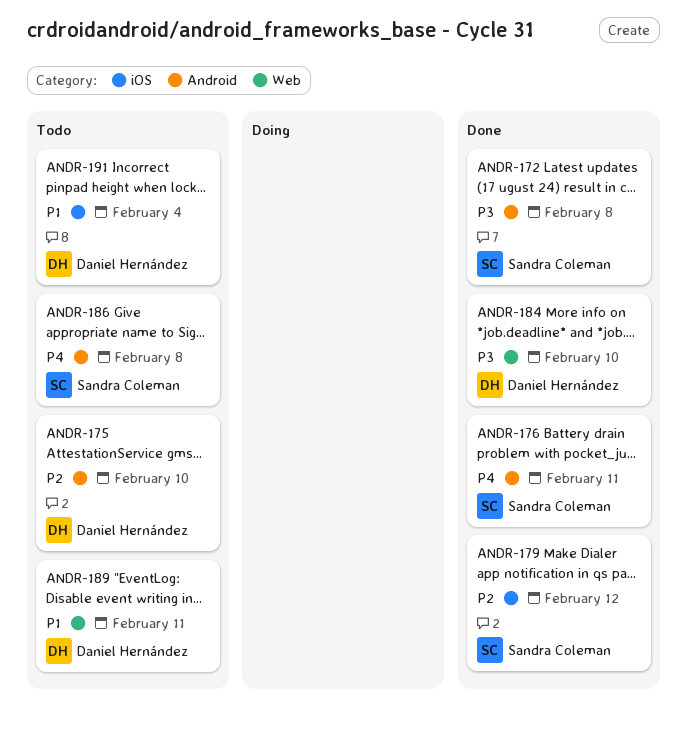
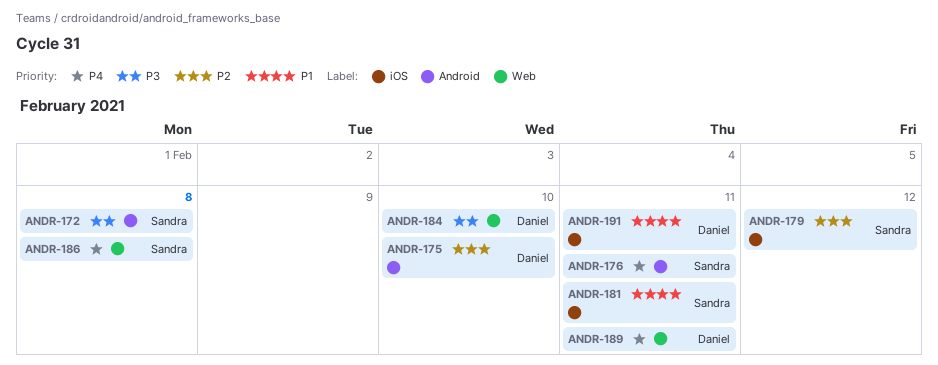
ANDR-181: none -> present
ANDR-186, label: Android -> Web
ANDR-189, priority: P1 -> P4
ANDR-191, due: Feb 4 -> Feb 11

